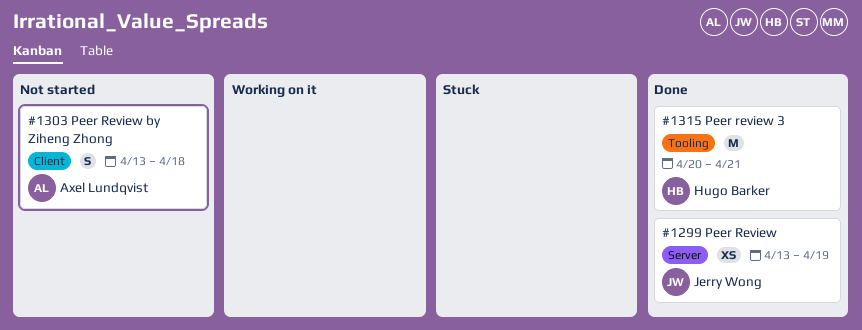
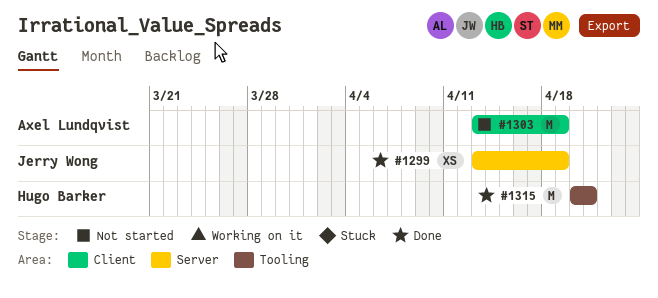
#1303, estimate: S -> M
#1303, due: Apr 18 -> Apr 19

